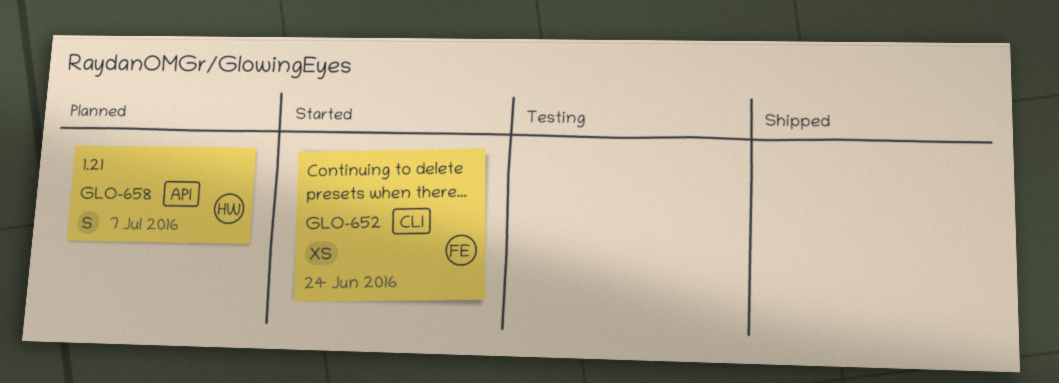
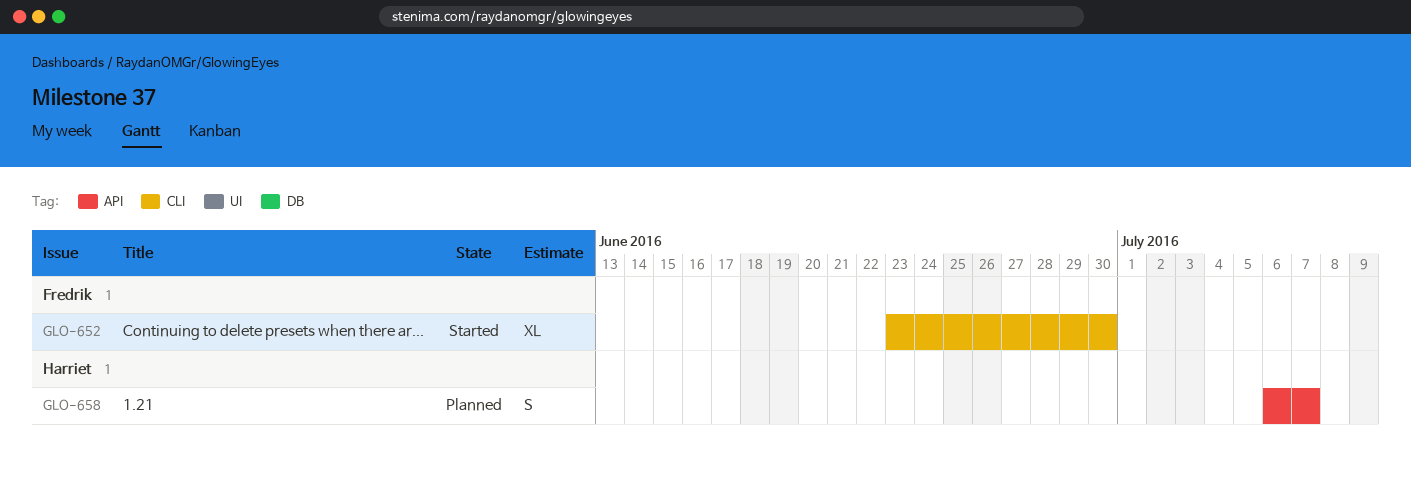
GLO-652, estimate: XS -> XL
GLO-652, due: Jun 24 -> Jun 30

